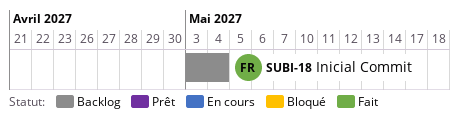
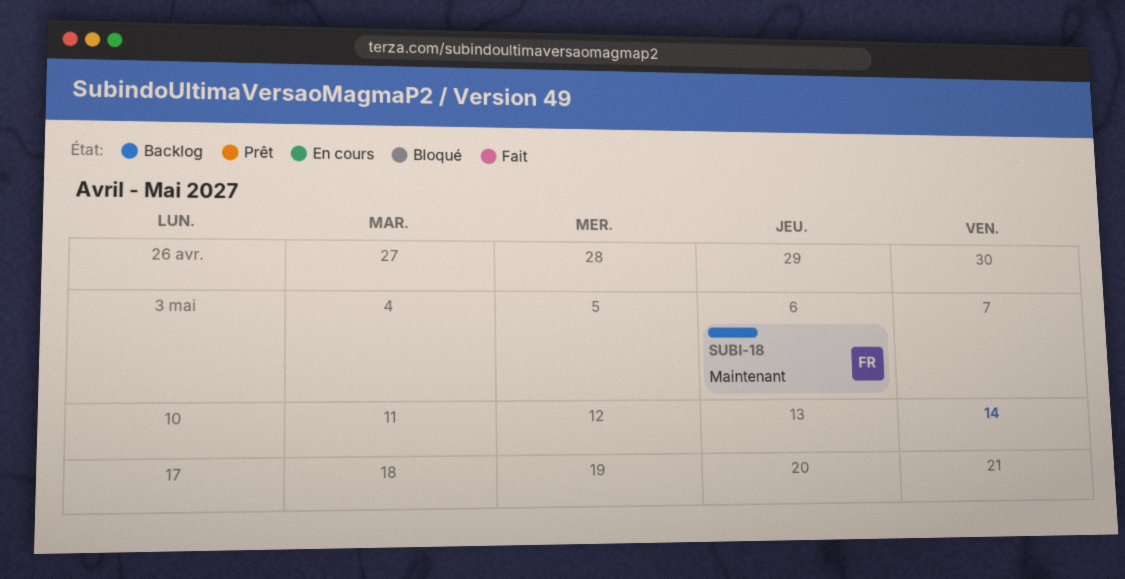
SUBI-18, due: May 4 -> May 6

